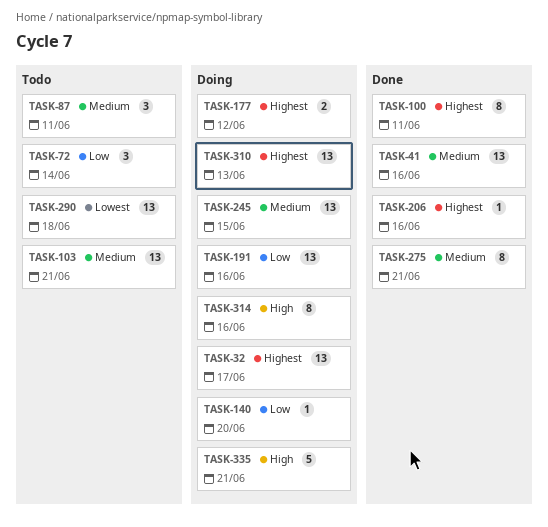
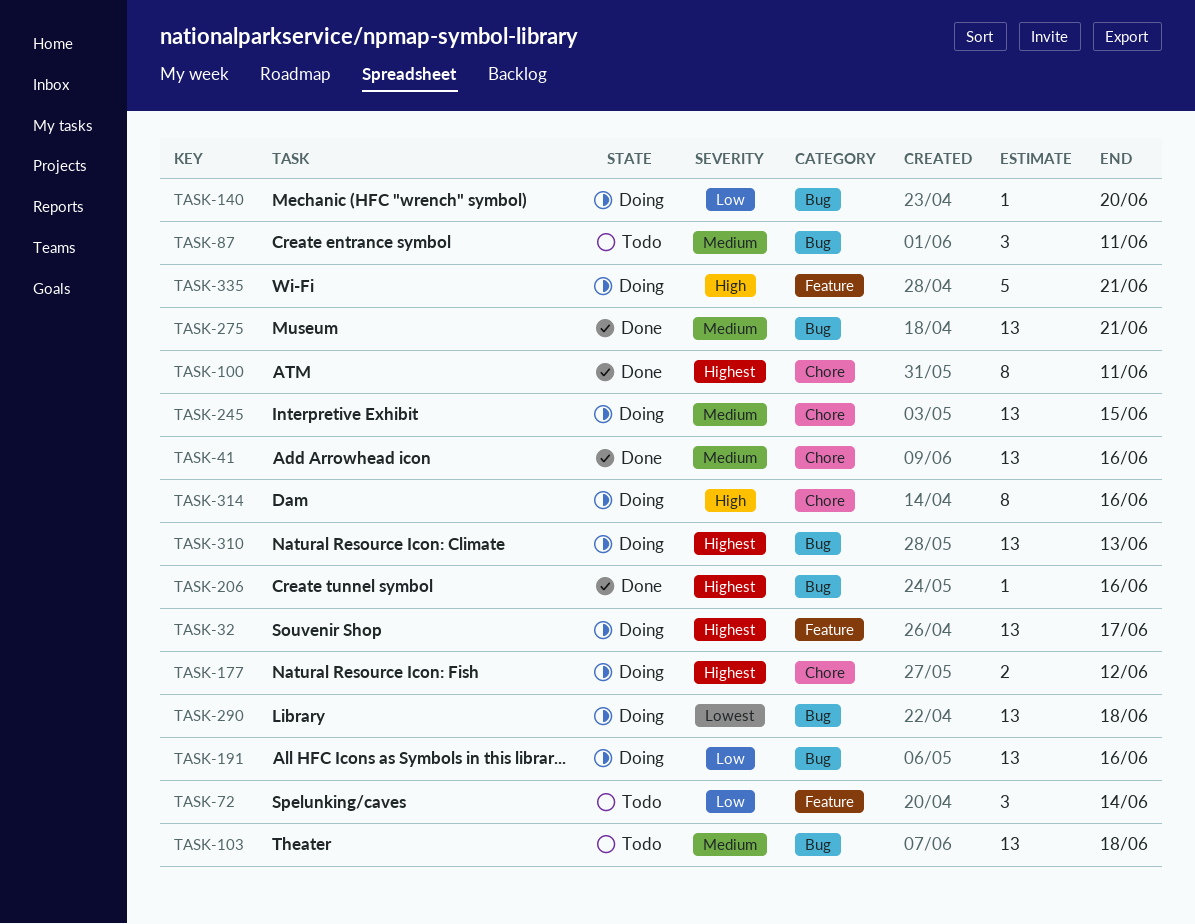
TASK-103, due: Jun 21 -> Jun 18
TASK-275, estimate: 8 -> 13
TASK-290, status: Todo -> Doing

